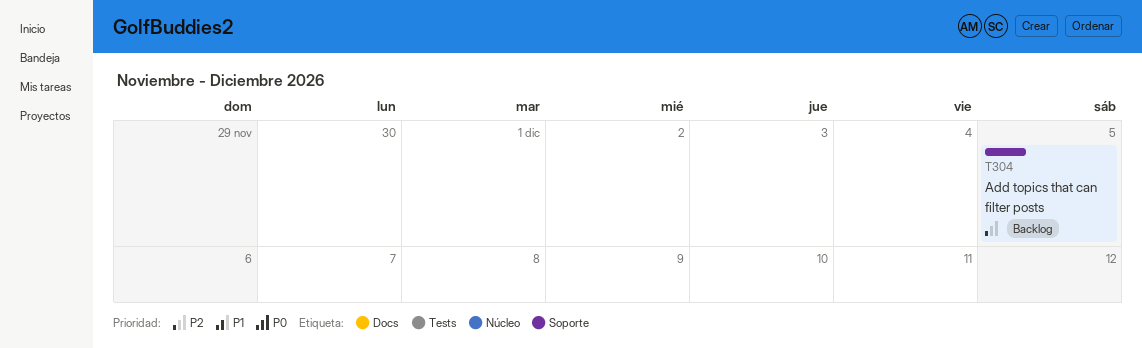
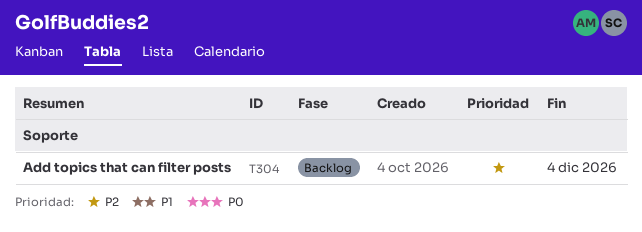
T304, due: Dec 5 -> Dec 4

